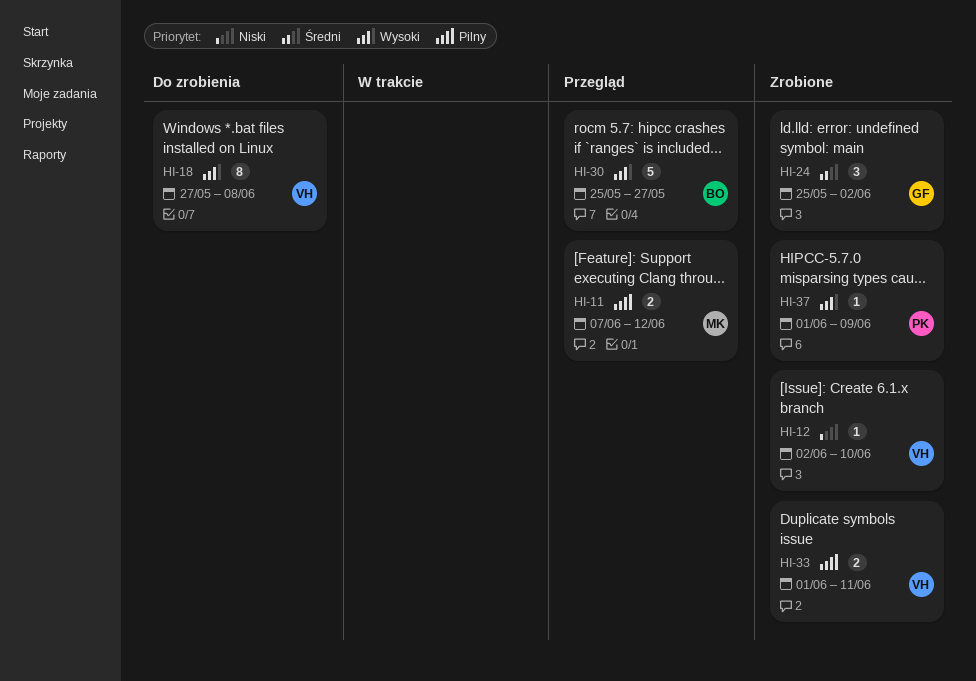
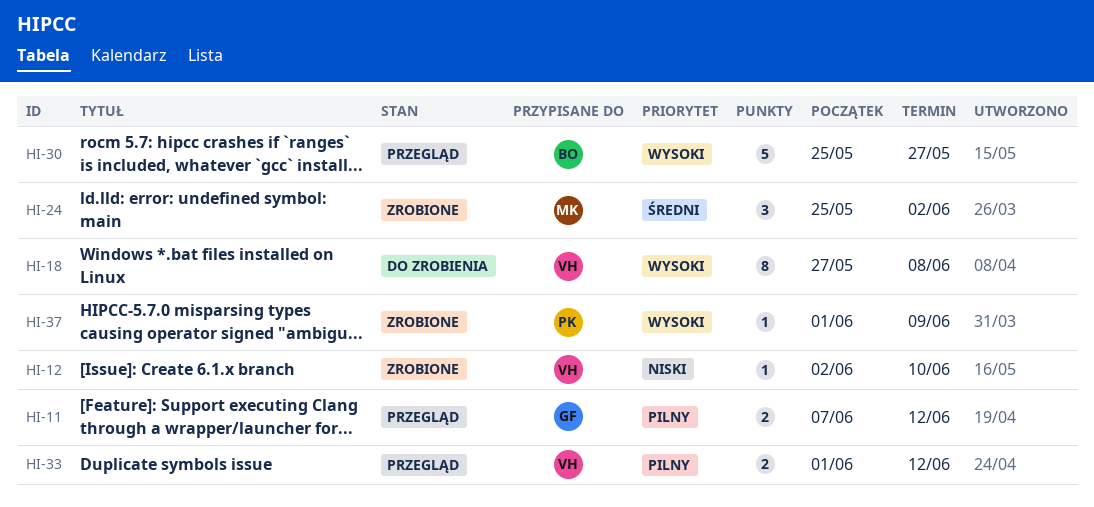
HI-11, owner: MK -> GF
HI-24, owner: GF -> MK
HI-33, status: Zrobione -> Przegląd
HI-33, due: Jun 11 -> Jun 12

